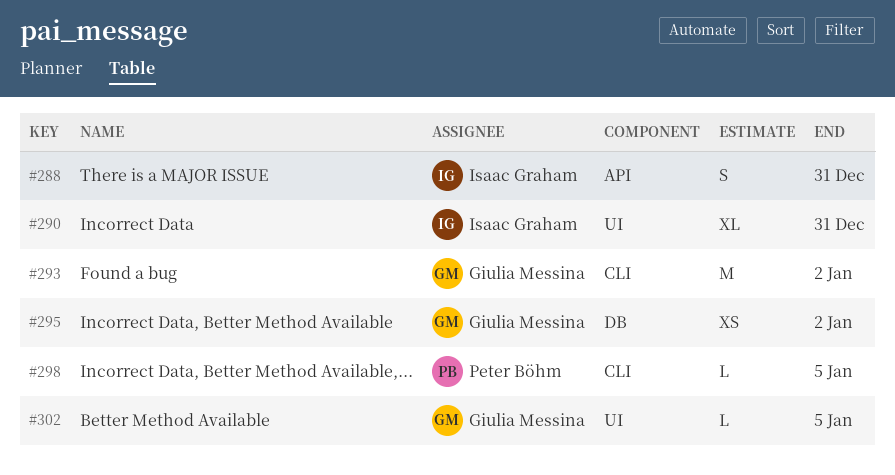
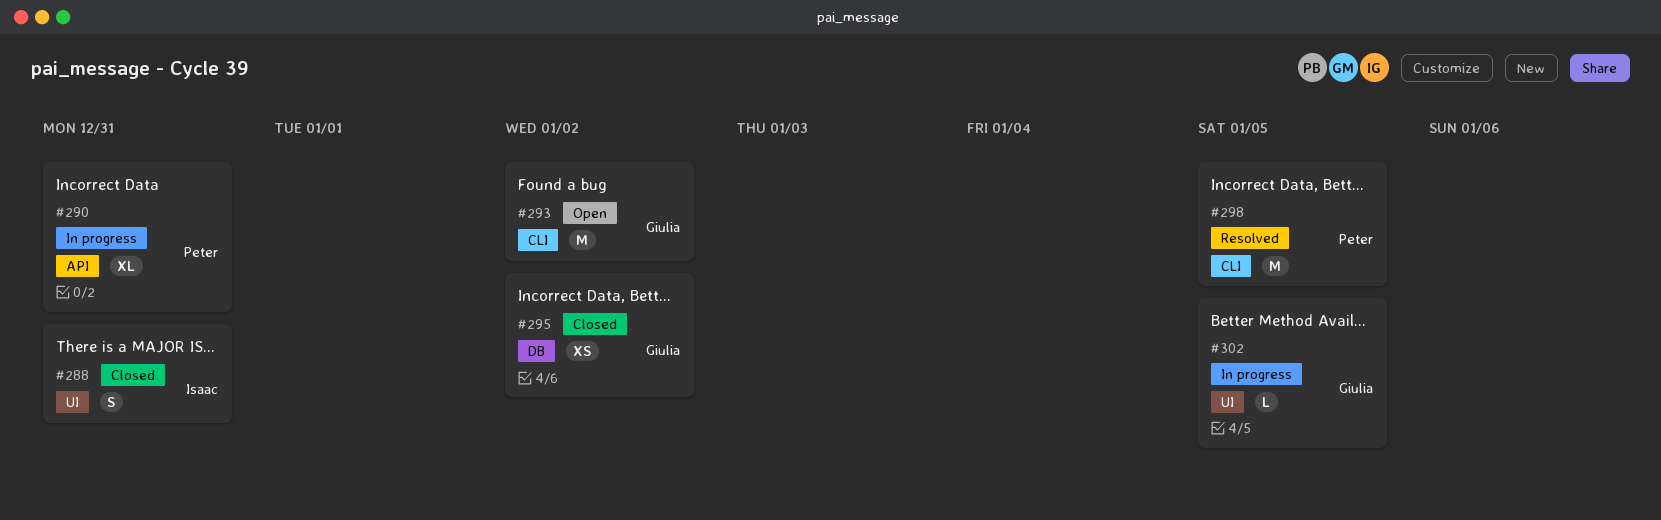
#288, label: API -> UI
#290, owner: Isaac Graham -> Peter Böhm
#290, label: UI -> API
#298, estimate: L -> M

